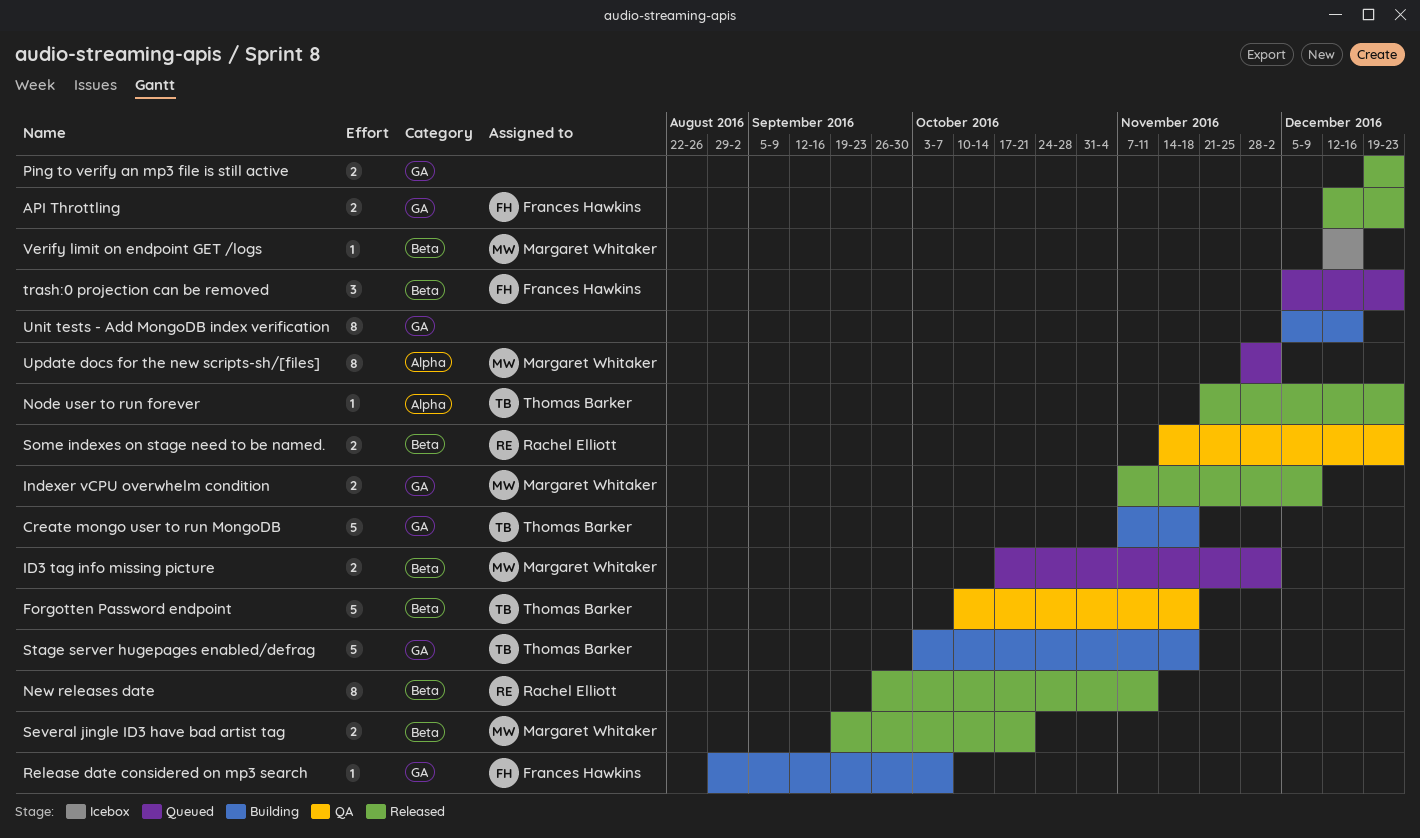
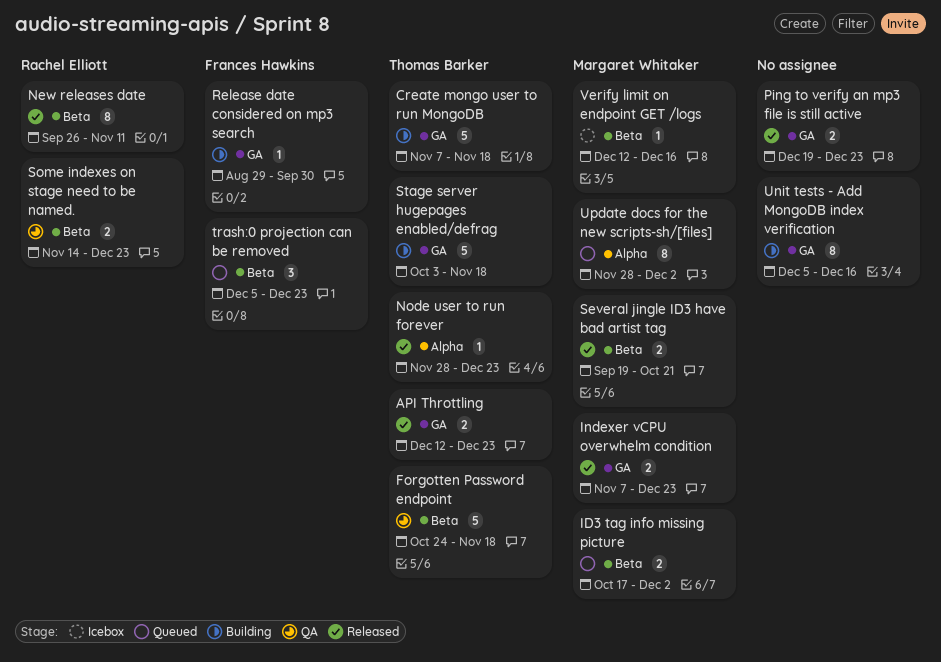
API Throttling, owner: Frances Hawkins -> Thomas Barker
Forgotten Password endpoint, start: Oct 10 -> Oct 24
Indexer vCPU overwhelm condition, due: Dec 9 -> Dec 23
Node user to run forever, start: Nov 21 -> Nov 28
Release date considered on mp3 search, due: Oct 7 -> Sep 30

